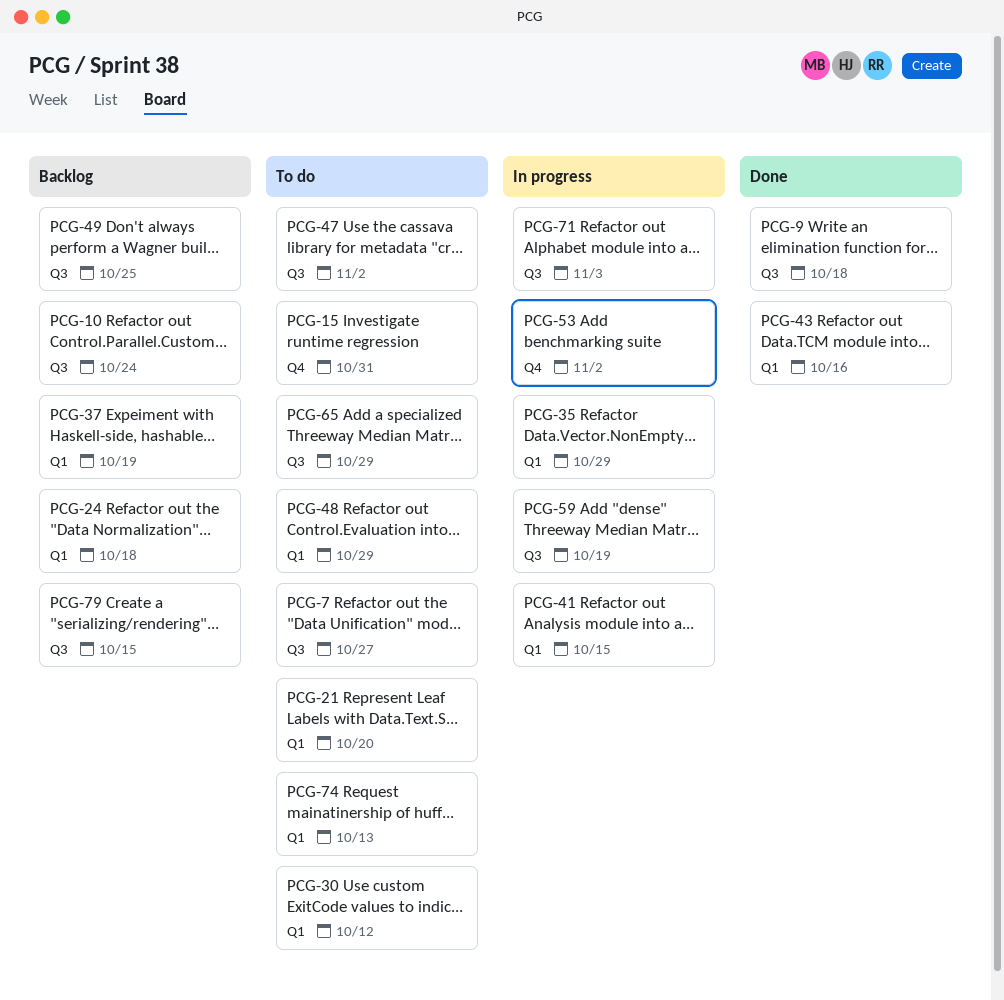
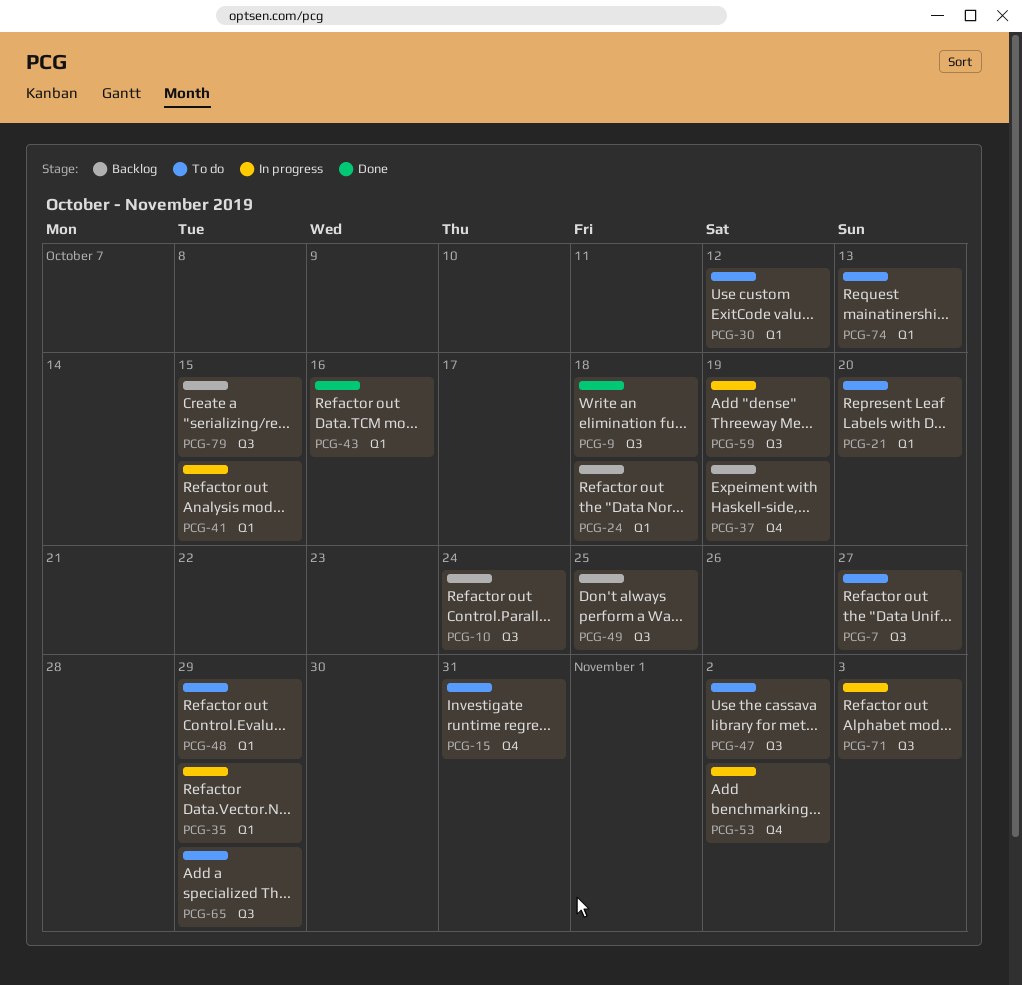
PCG-37, label: Q1 -> Q4

